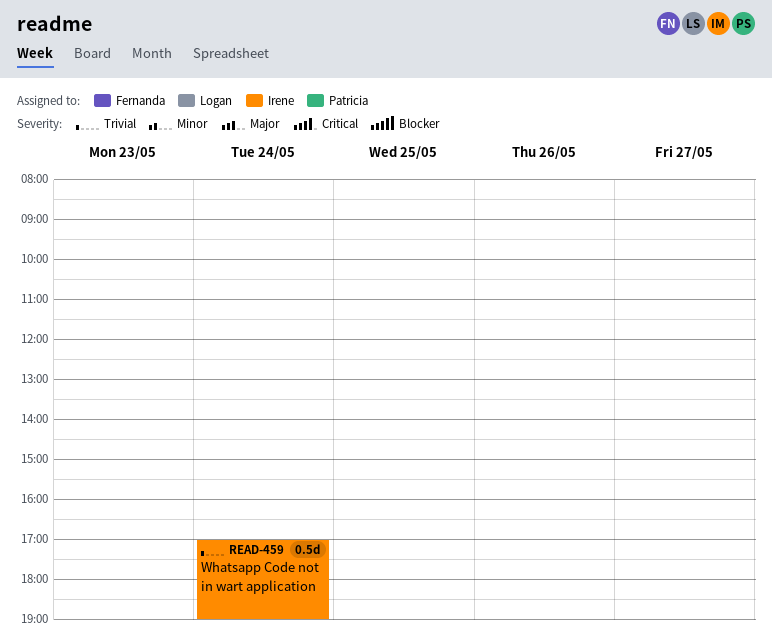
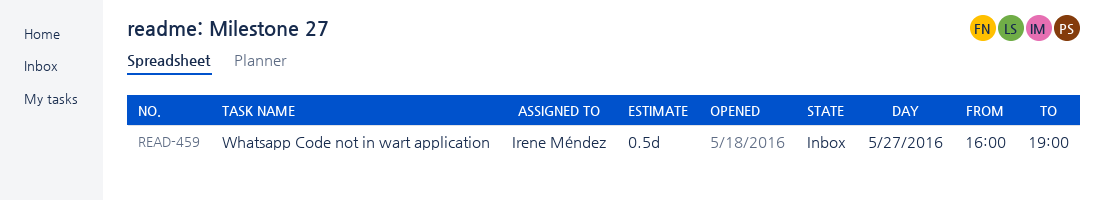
READ-459, day: May 24 -> May 27
READ-459, begins: 17:00 -> 16:00

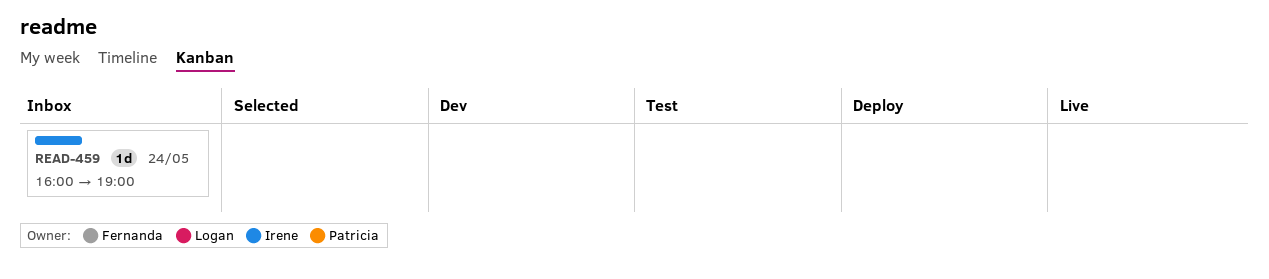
READ-459, estimate: 0.5d -> 1d
READ-459, day: May 27 -> May 24

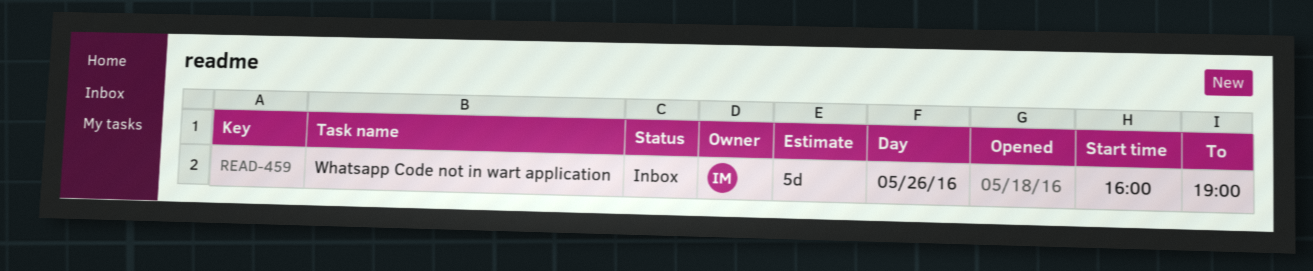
READ-459, estimate: 1d -> 5d
READ-459, day: May 24 -> May 26

